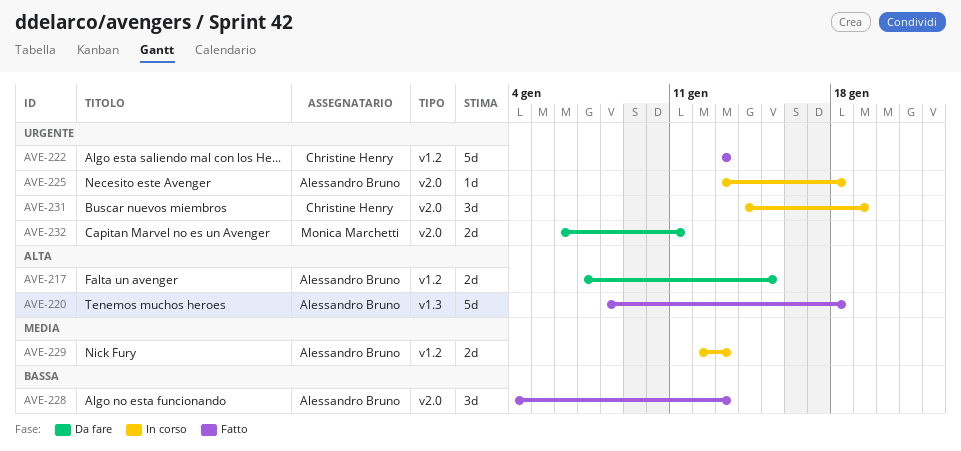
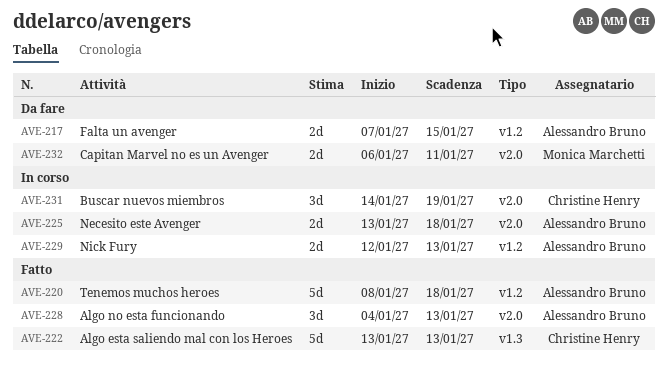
AVE-220, label: v1.3 -> v1.2
AVE-222, label: v1.2 -> v1.3
AVE-225, estimate: 1d -> 2d

